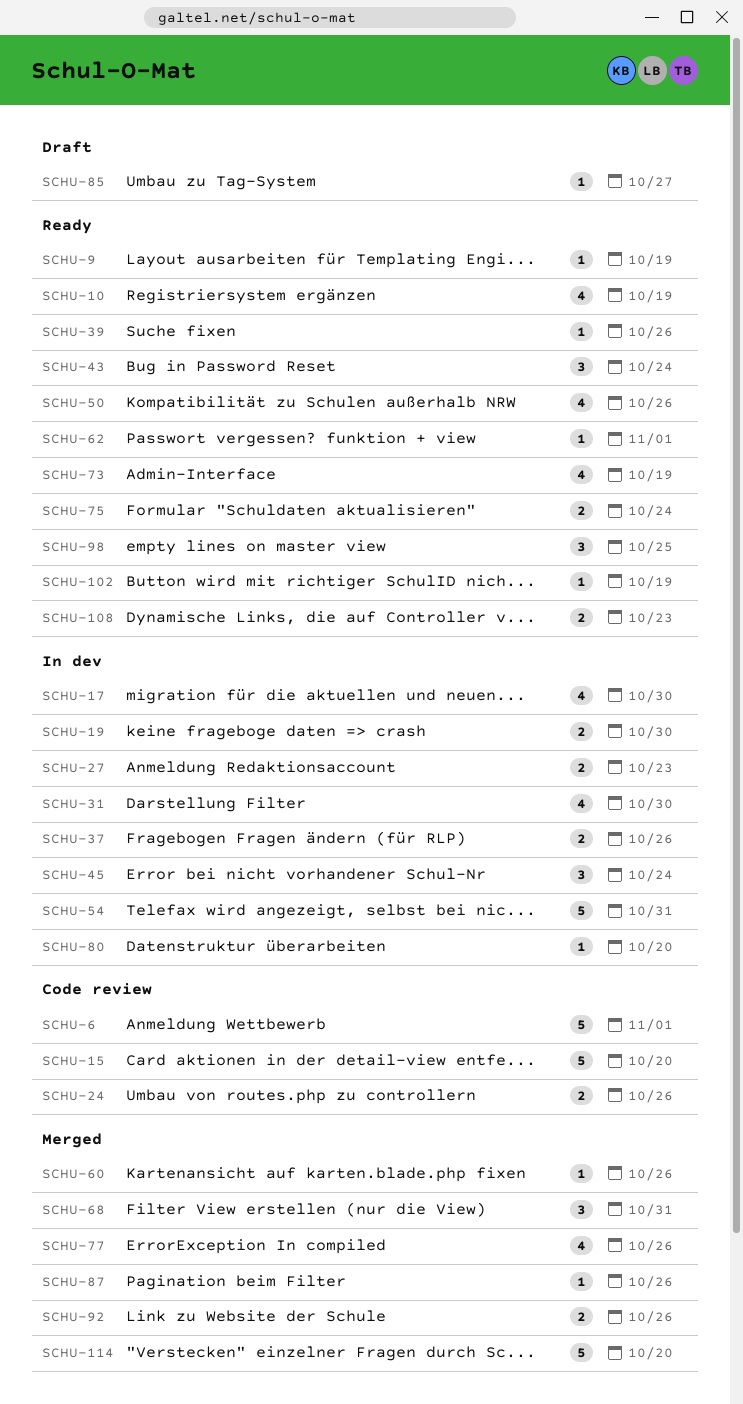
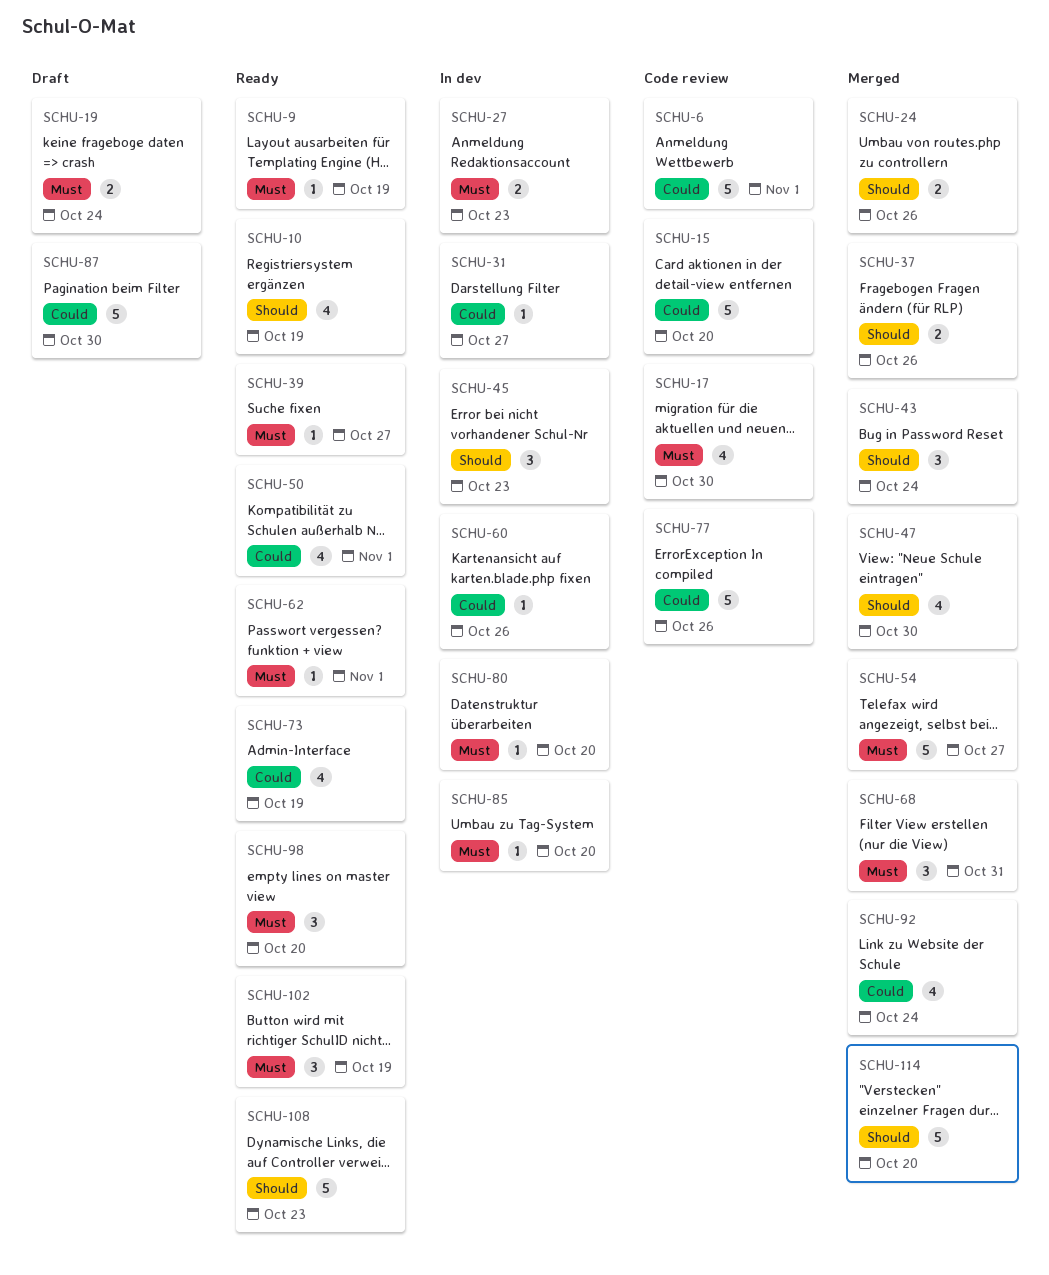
SCHU-17, status: In dev -> Code review
SCHU-19, status: In dev -> Draft
SCHU-19, due: Oct 30 -> Oct 24
SCHU-24, status: Code review -> Merged
SCHU-31, estimate: 4 -> 1
SCHU-31, due: Oct 30 -> Oct 27
SCHU-37, status: In dev -> Merged
SCHU-39, due: Oct 26 -> Oct 27
SCHU-43, status: Ready -> Merged
SCHU-45, due: Oct 24 -> Oct 23
SCHU-47: none -> present
SCHU-50, due: Oct 26 -> Nov 1
SCHU-54, status: In dev -> Merged
SCHU-54, due: Oct 31 -> Oct 27
SCHU-60, status: Merged -> In dev
SCHU-75: present -> none
SCHU-77, status: Merged -> Code review
SCHU-77, estimate: 4 -> 5
SCHU-85, status: Draft -> In dev
SCHU-85, due: Oct 27 -> Oct 20
SCHU-87, status: Merged -> Draft
SCHU-87, estimate: 1 -> 5
SCHU-87, due: Oct 26 -> Oct 30
SCHU-92, estimate: 2 -> 4
SCHU-92, due: Oct 26 -> Oct 24
SCHU-98, due: Oct 25 -> Oct 20
SCHU-102, estimate: 1 -> 3
SCHU-108, estimate: 2 -> 5

